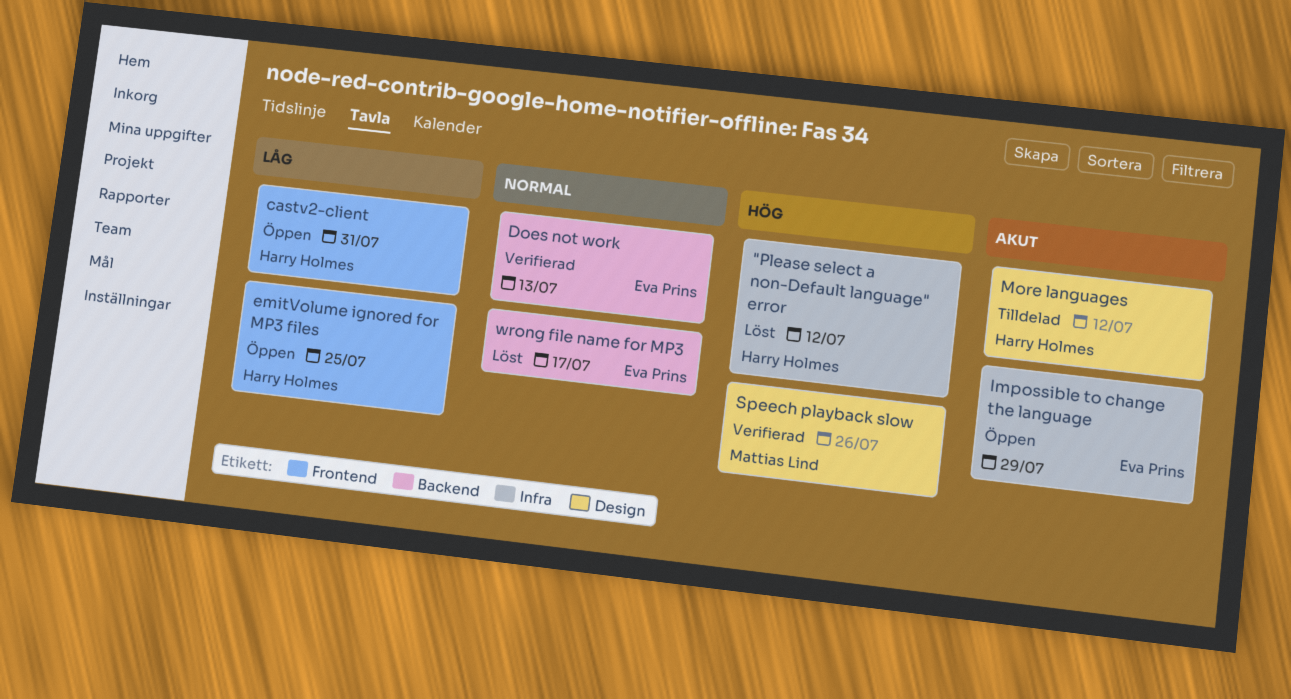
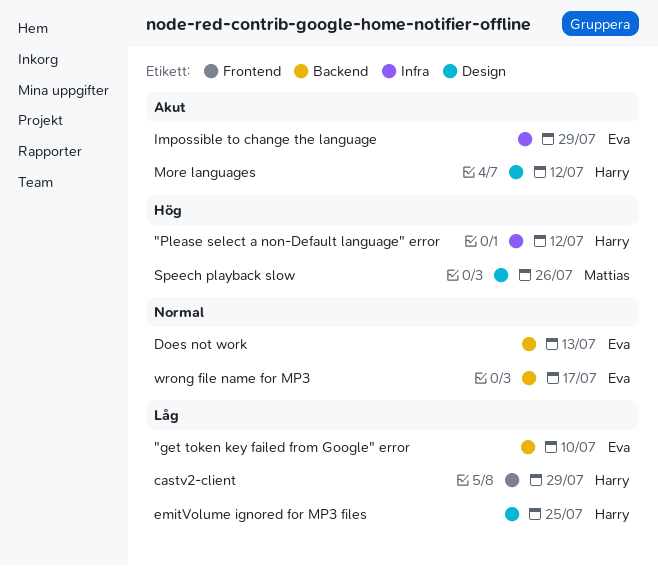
"get token key failed from Google" error: none -> present
castv2-client, due: Jul 31 -> Jul 29
emitVolume ignored for MP3 files, label: Frontend -> Design

